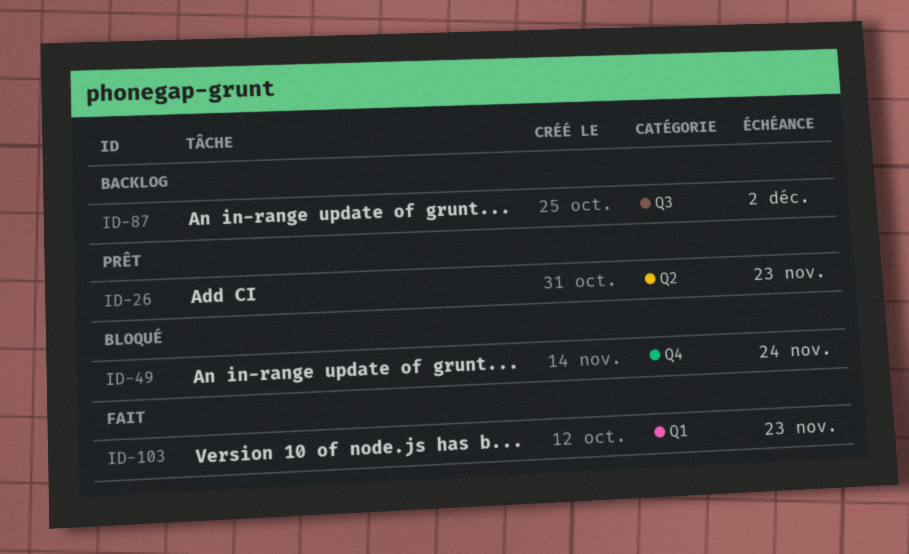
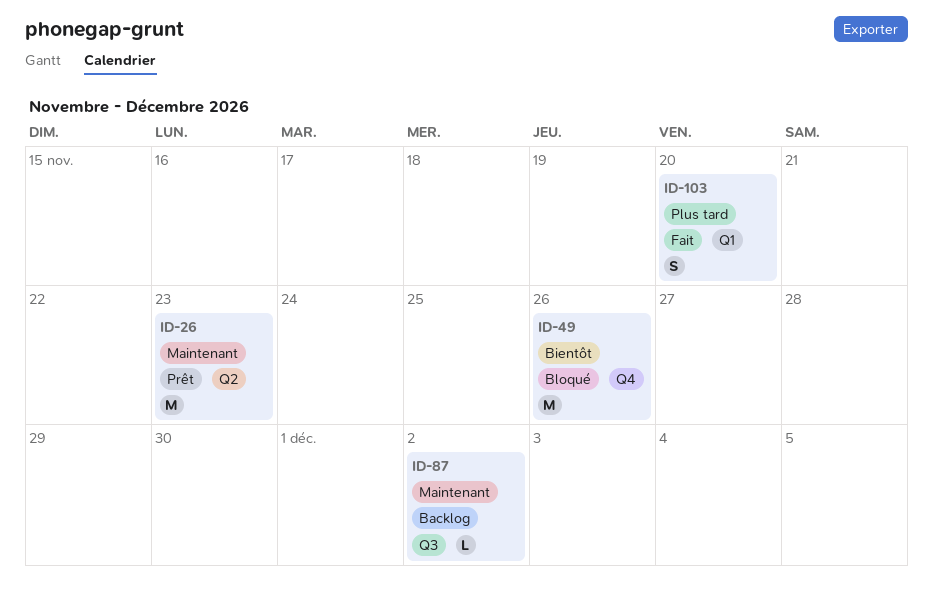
ID-49, due: Nov 24 -> Nov 26
ID-103, due: Nov 23 -> Nov 20

